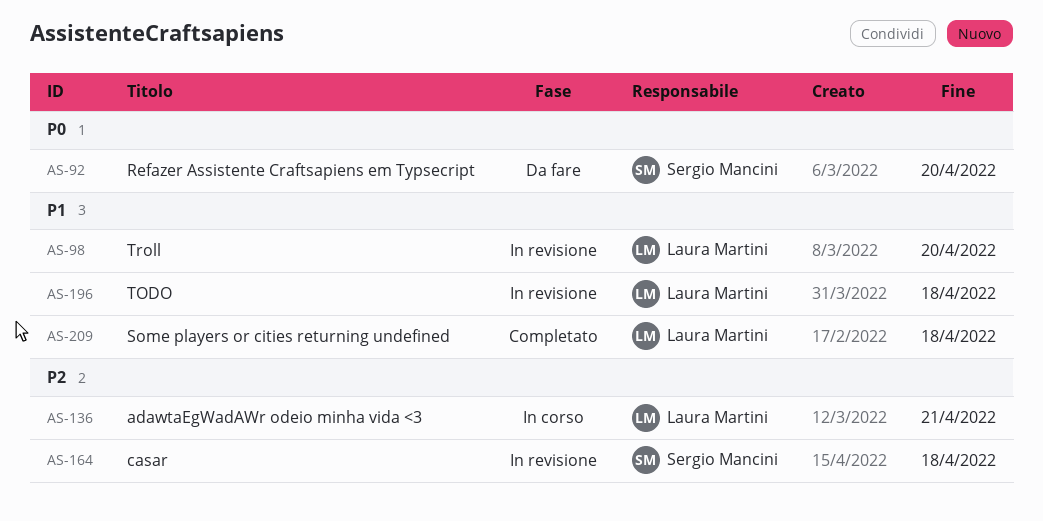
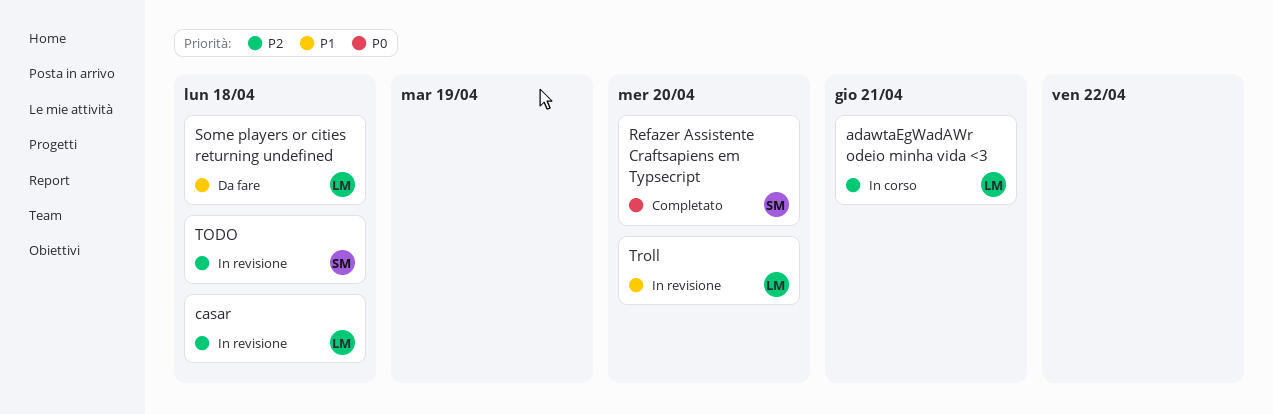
casar, owner: Sergio Mancini -> Laura Martini
Refazer Assistente Craftsapiens em Typsecript, status: Da fare -> Completato
Some players or cities returning undefined, status: Completato -> Da fare
TODO, owner: Laura Martini -> Sergio Mancini
TODO, priority: P1 -> P2

